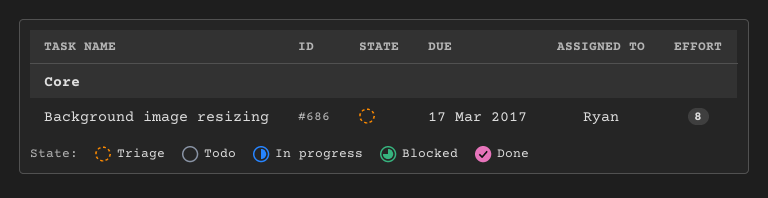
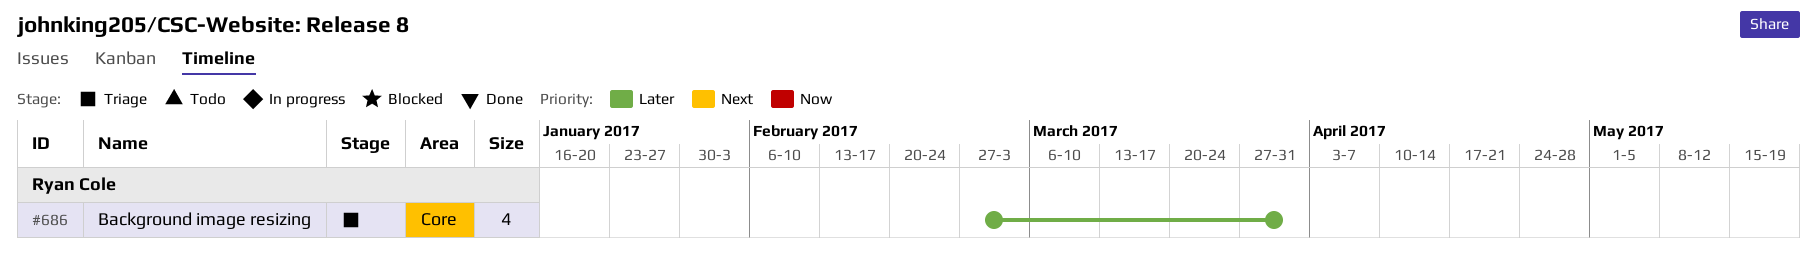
#686, estimate: 8 -> 4
#686, due: Mar 17 -> Mar 31

